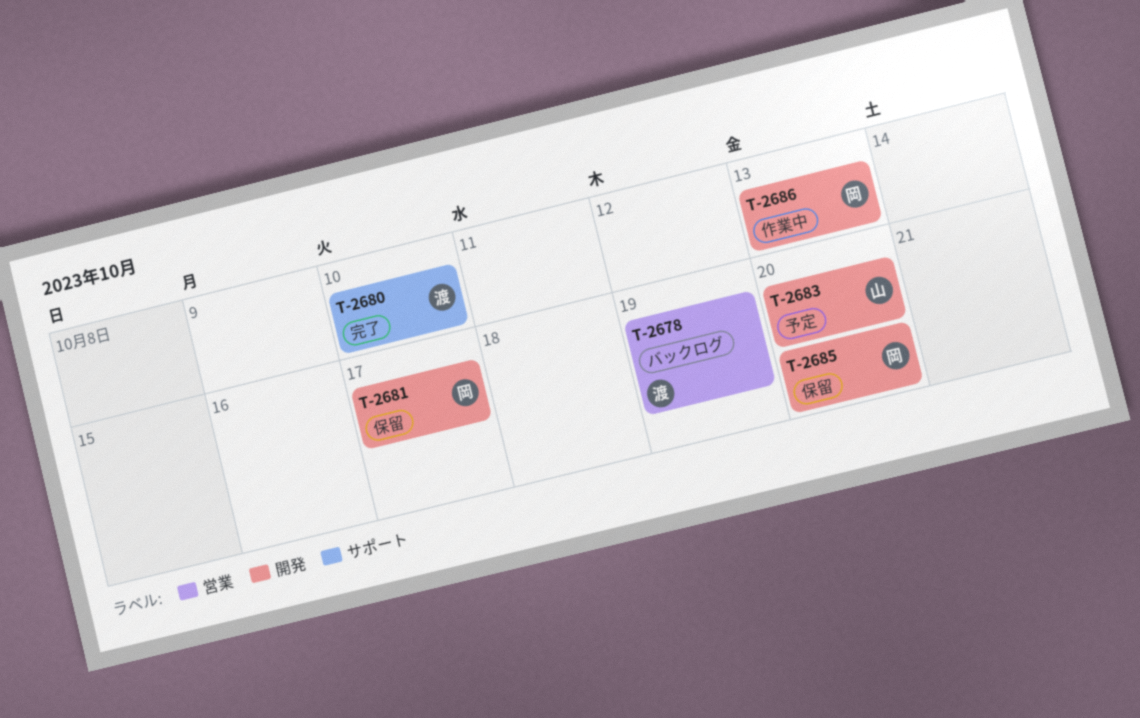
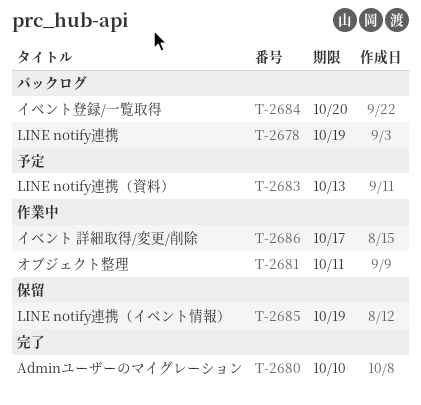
T-2681, status: 保留 -> 作業中
T-2681, due: Oct 17 -> Oct 11
T-2683, due: Oct 20 -> Oct 13
T-2684: none -> present
T-2685, due: Oct 20 -> Oct 19
T-2686, due: Oct 13 -> Oct 17

